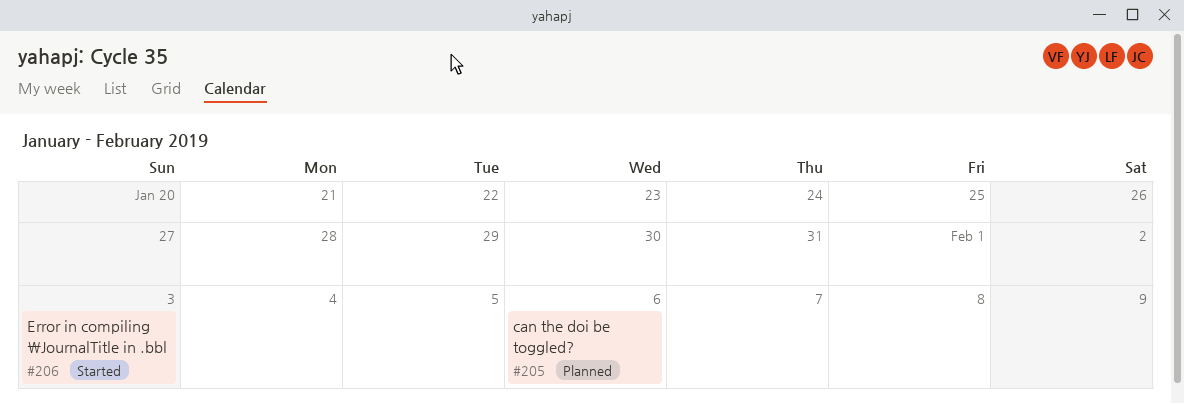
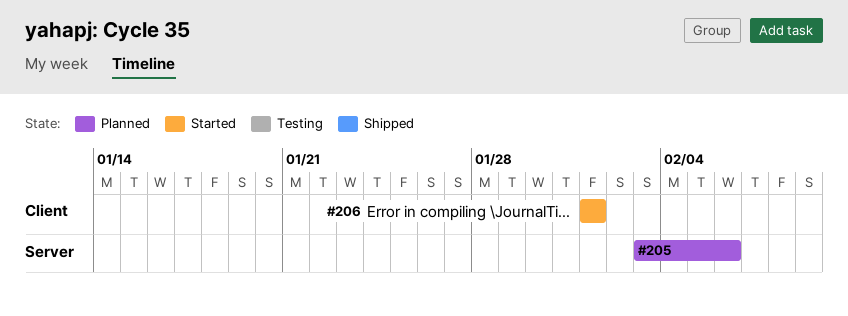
#206, due: Feb 3 -> Feb 1

